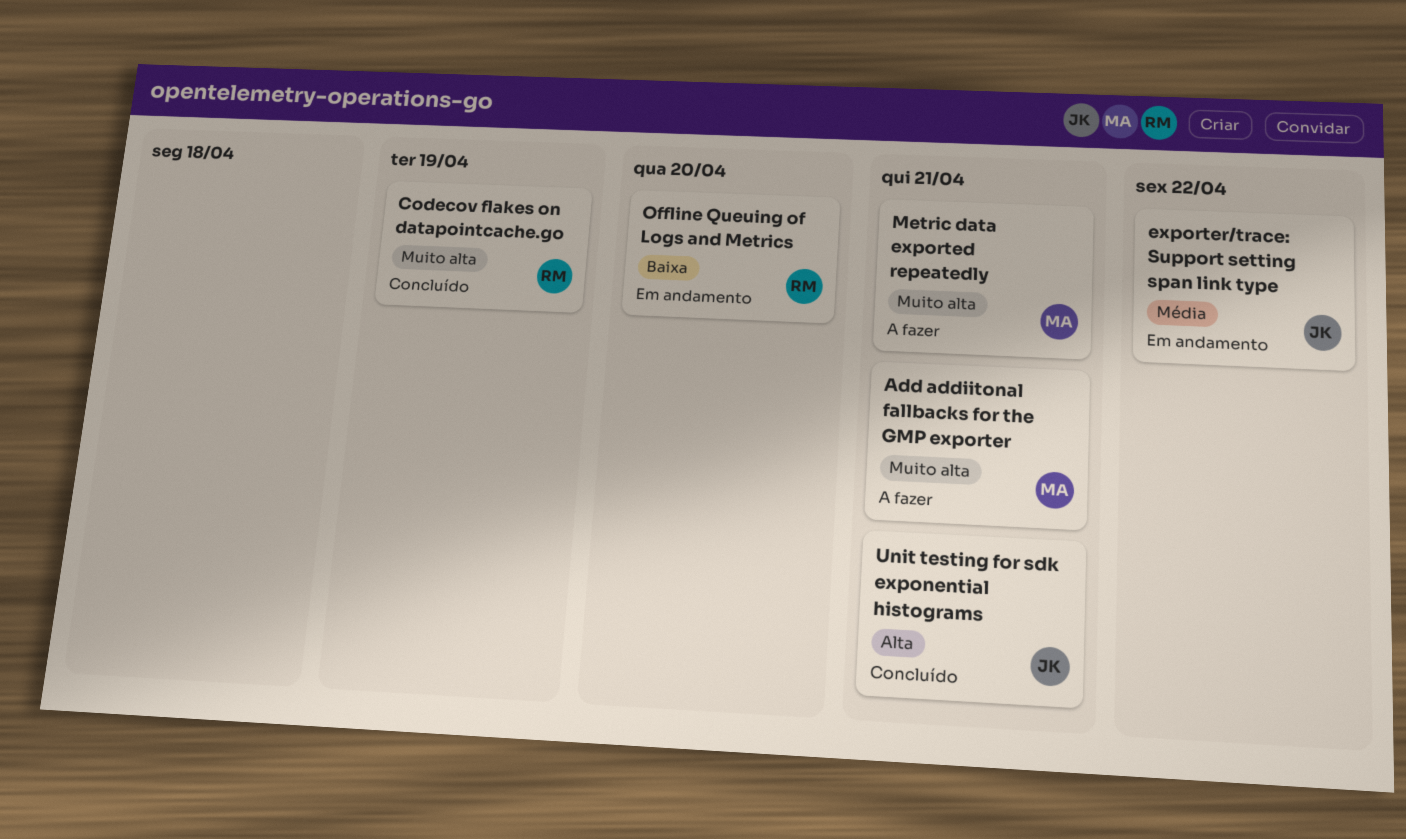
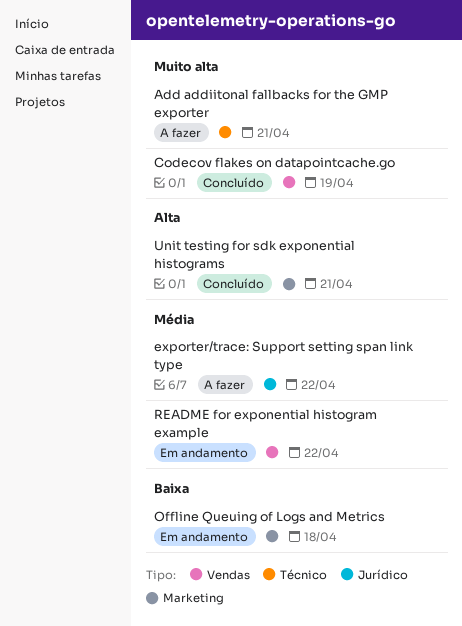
exporter/trace: Support setting span link type, status: Em andamento -> A fazer
Metric data exported repeatedly: present -> none
Offline Queuing of Logs and Metrics, due: Apr 20 -> Apr 18
README for exponential histogram example: none -> present

